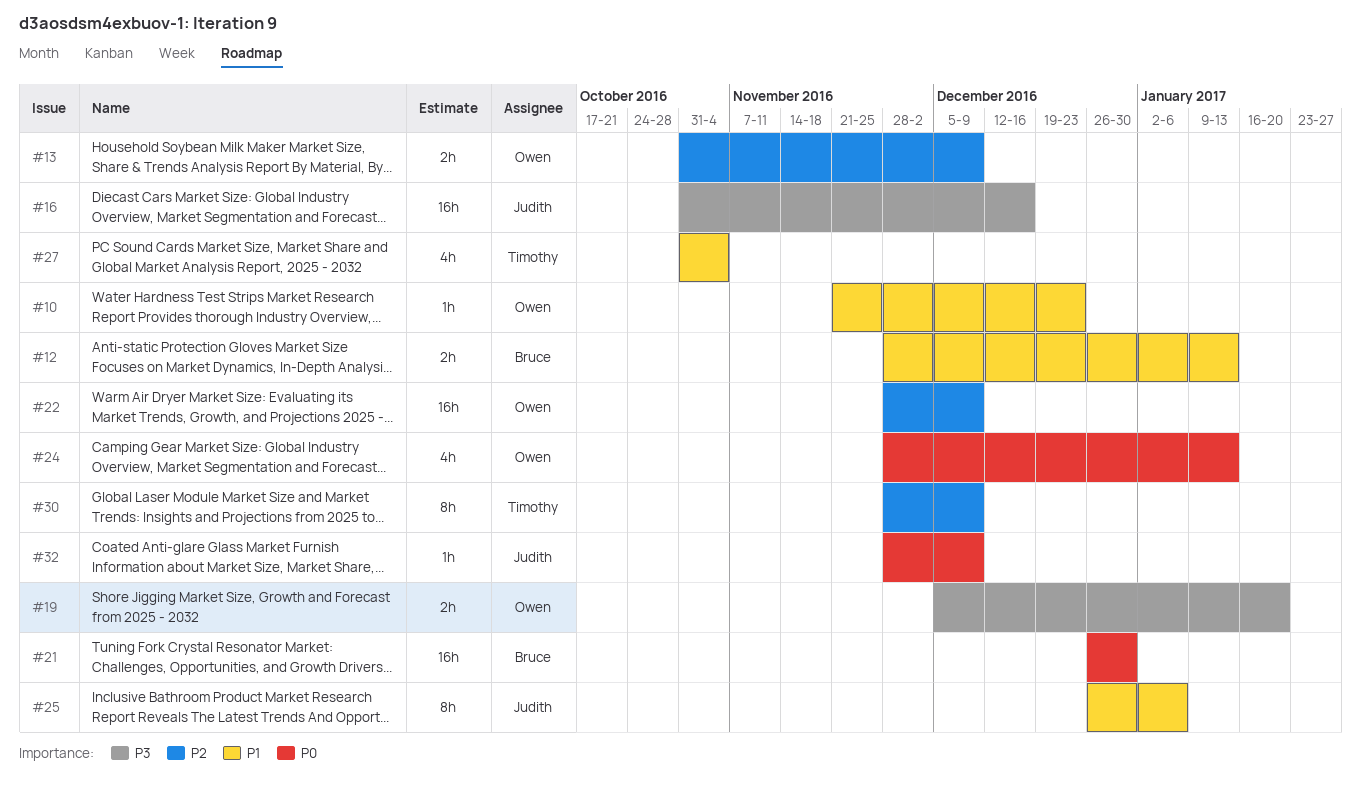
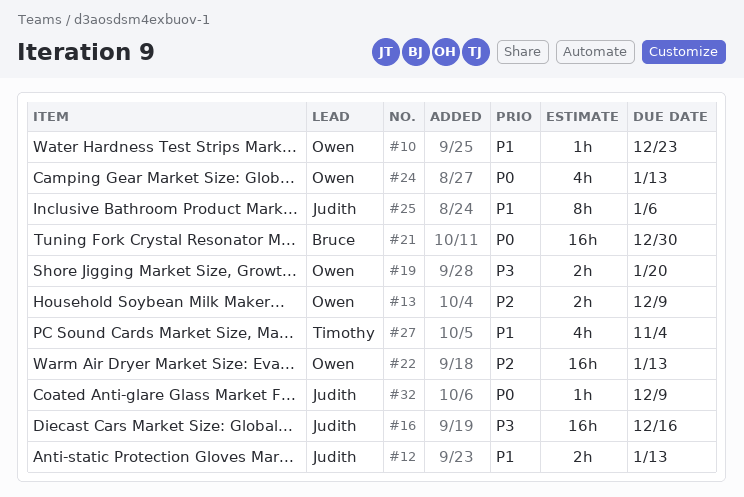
#12, owner: Bruce -> Judith
#22, due: Dec 9 -> Jan 13
#30: present -> none

